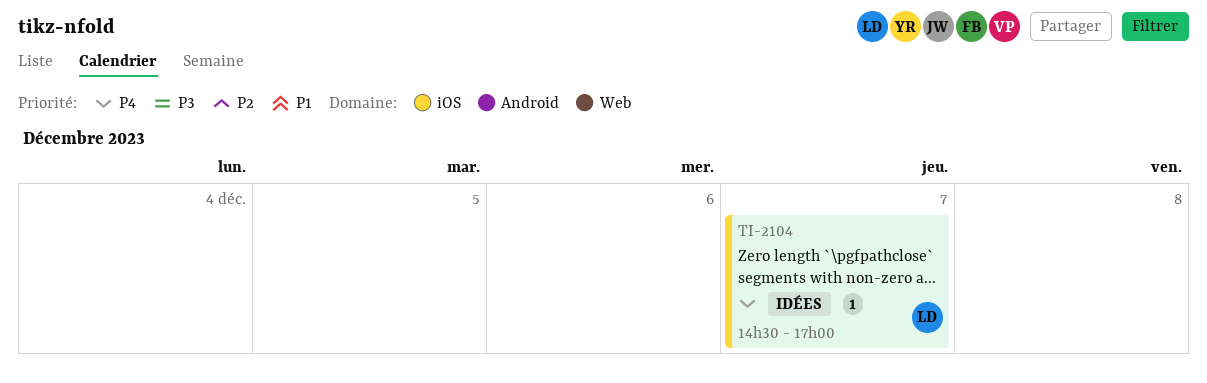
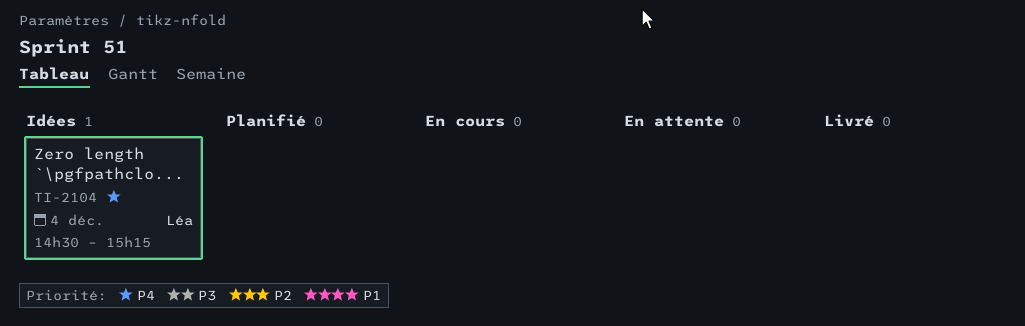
TI-2104, day: Dec 7 -> Dec 4
TI-2104, ends: 17:00 -> 15:15

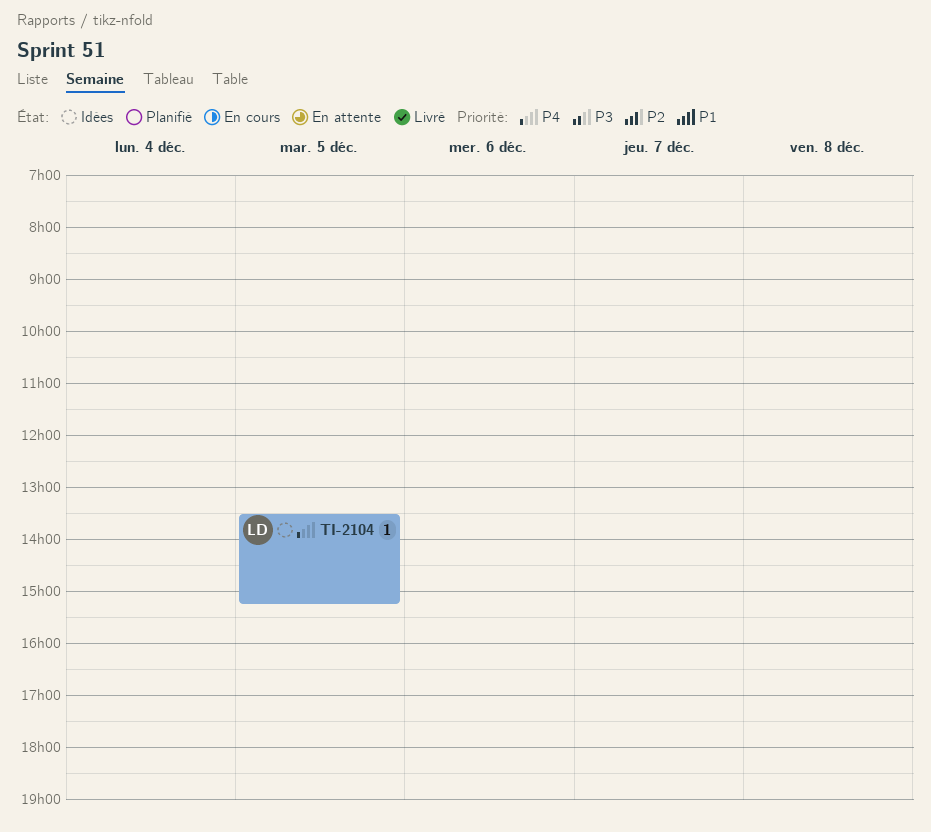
TI-2104, day: Dec 4 -> Dec 5
TI-2104, begins: 14:30 -> 13:30

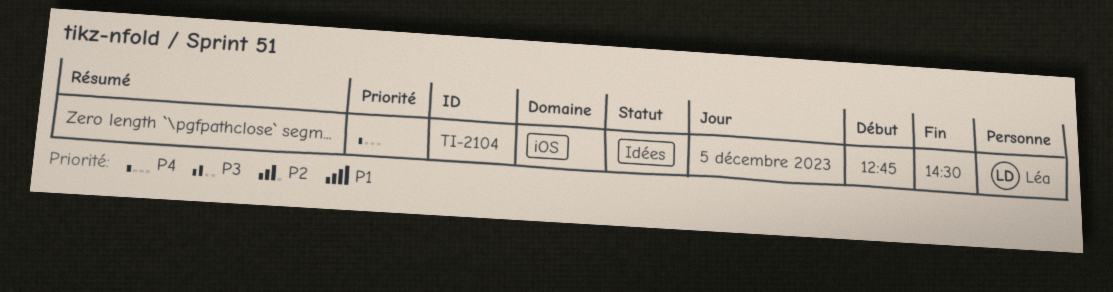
TI-2104, begins: 13:30 -> 12:45
TI-2104, ends: 15:15 -> 14:30

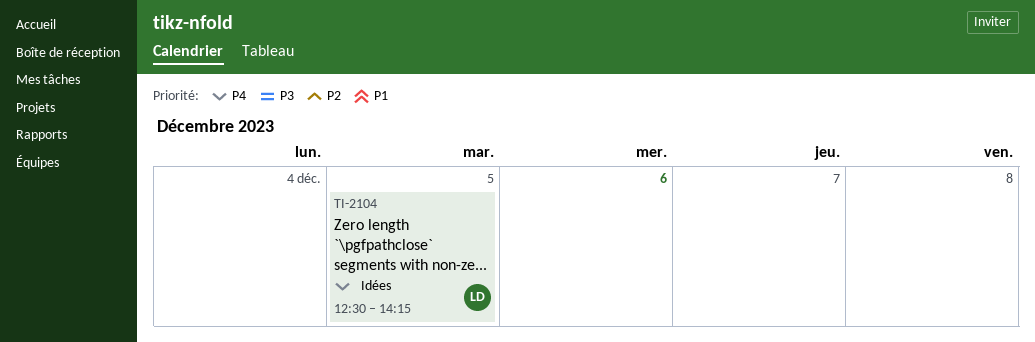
TI-2104, begins: 12:45 -> 12:30
TI-2104, ends: 14:30 -> 14:15

